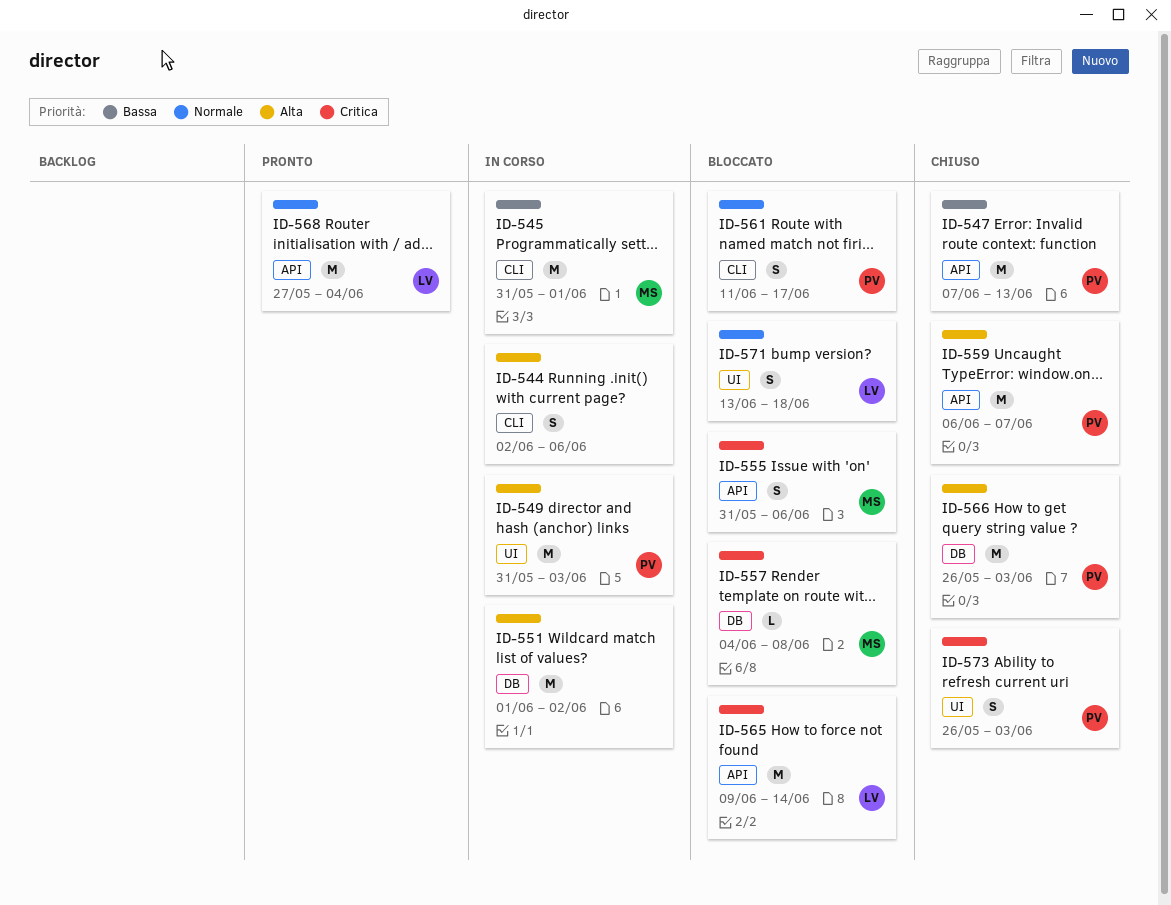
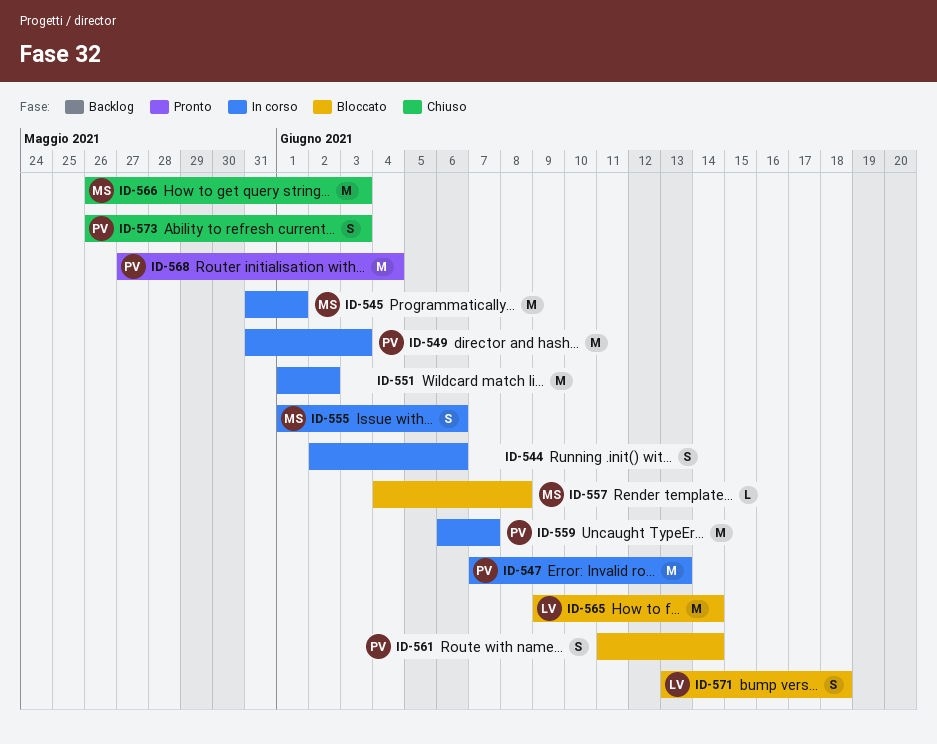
ID-547, status: Chiuso -> In corso
ID-555, status: Bloccato -> In corso
ID-555, start: May 31 -> Jun 1
ID-559, status: Chiuso -> In corso
ID-561, due: Jun 17 -> Jun 14
ID-566, owner: PV -> MS
ID-568, owner: LV -> PV

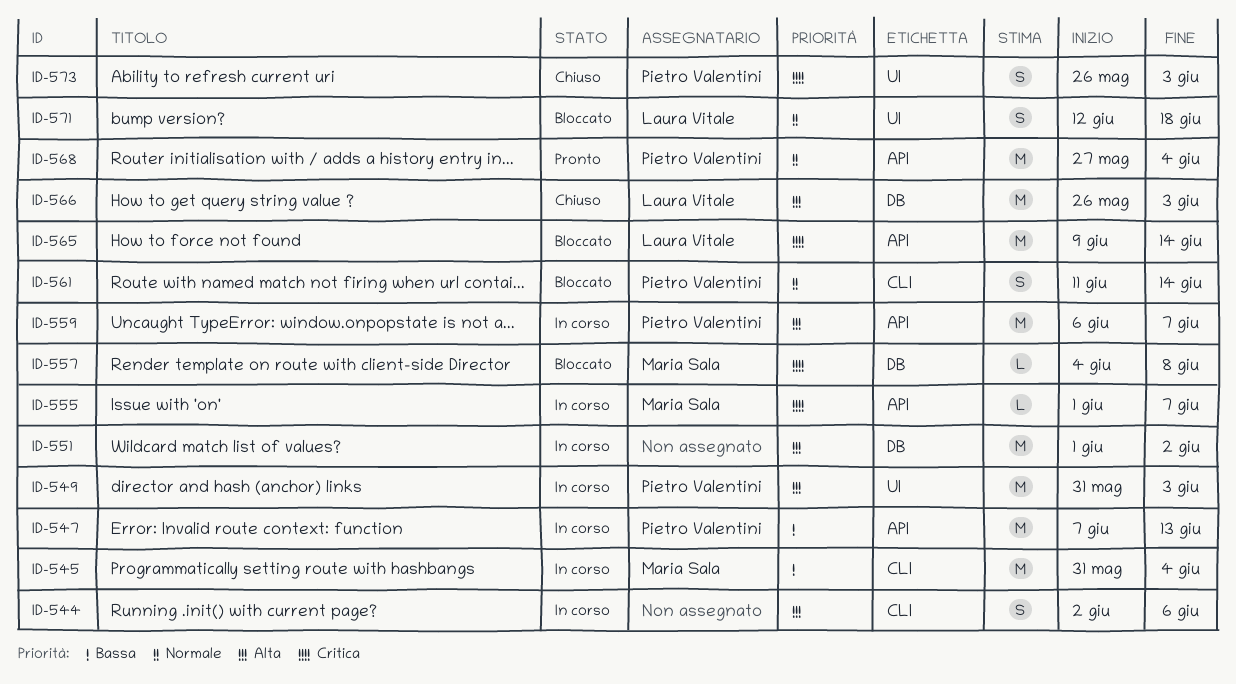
ID-545, due: Jun 1 -> Jun 4
ID-555, estimate: S -> L
ID-555, due: Jun 6 -> Jun 7
ID-566, owner: Maria Sala -> Laura Vitale
ID-571, start: Jun 13 -> Jun 12

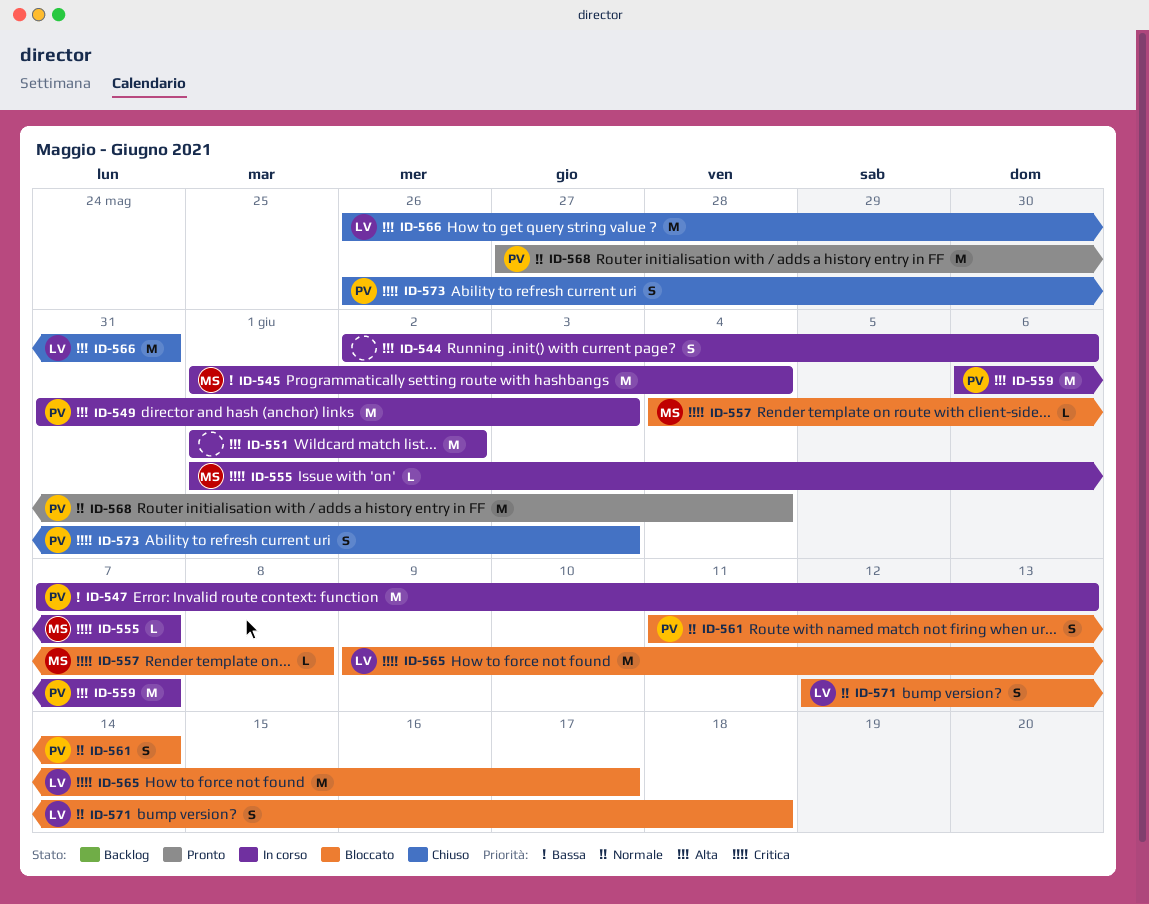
ID-545, start: May 31 -> Jun 1
ID-565, due: Jun 14 -> Jun 17
ID-566, due: Jun 3 -> May 31

